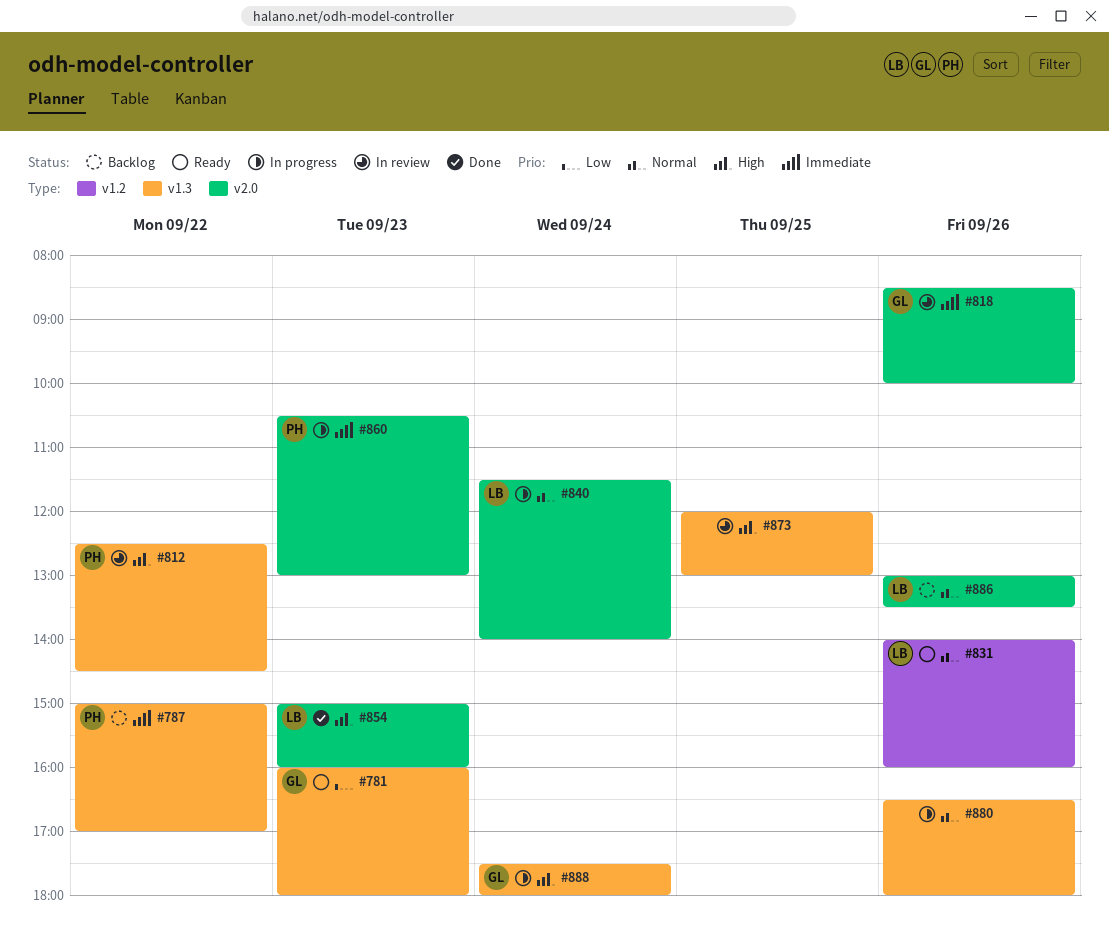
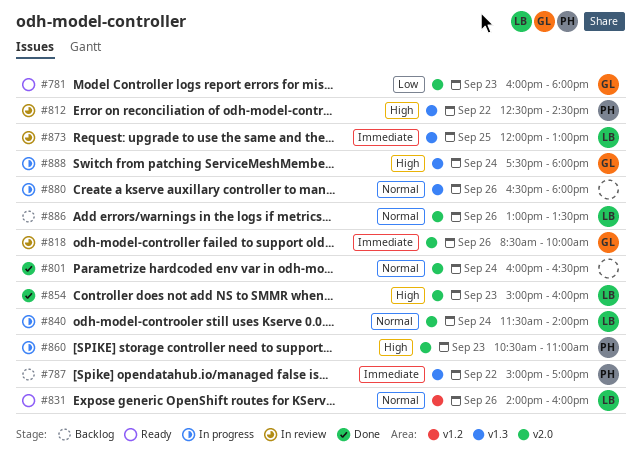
#781, label: v1.3 -> v2.0
#801: none -> present
#860, priority: Immediate -> High
#860, ends: 13:00 -> 11:00
#873, owner: none -> LB
#873, priority: High -> Immediate

